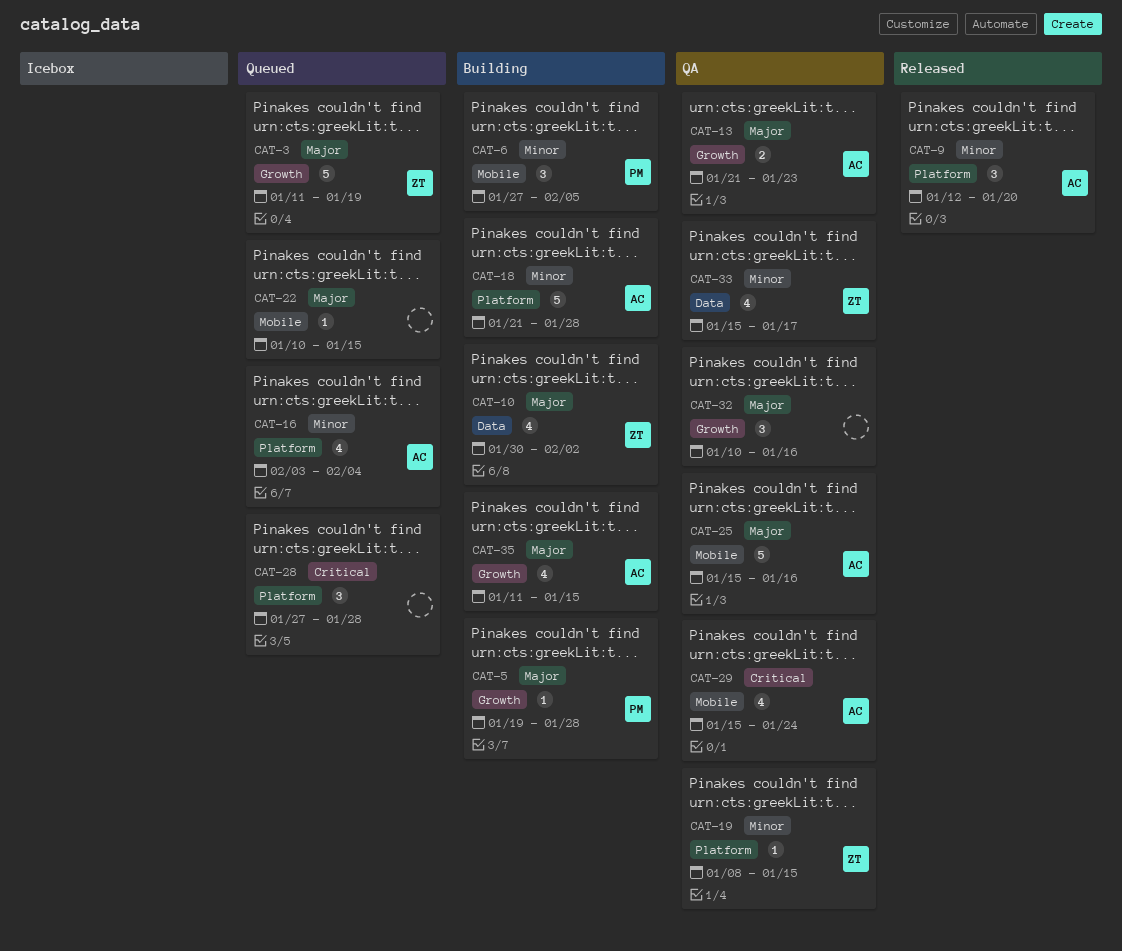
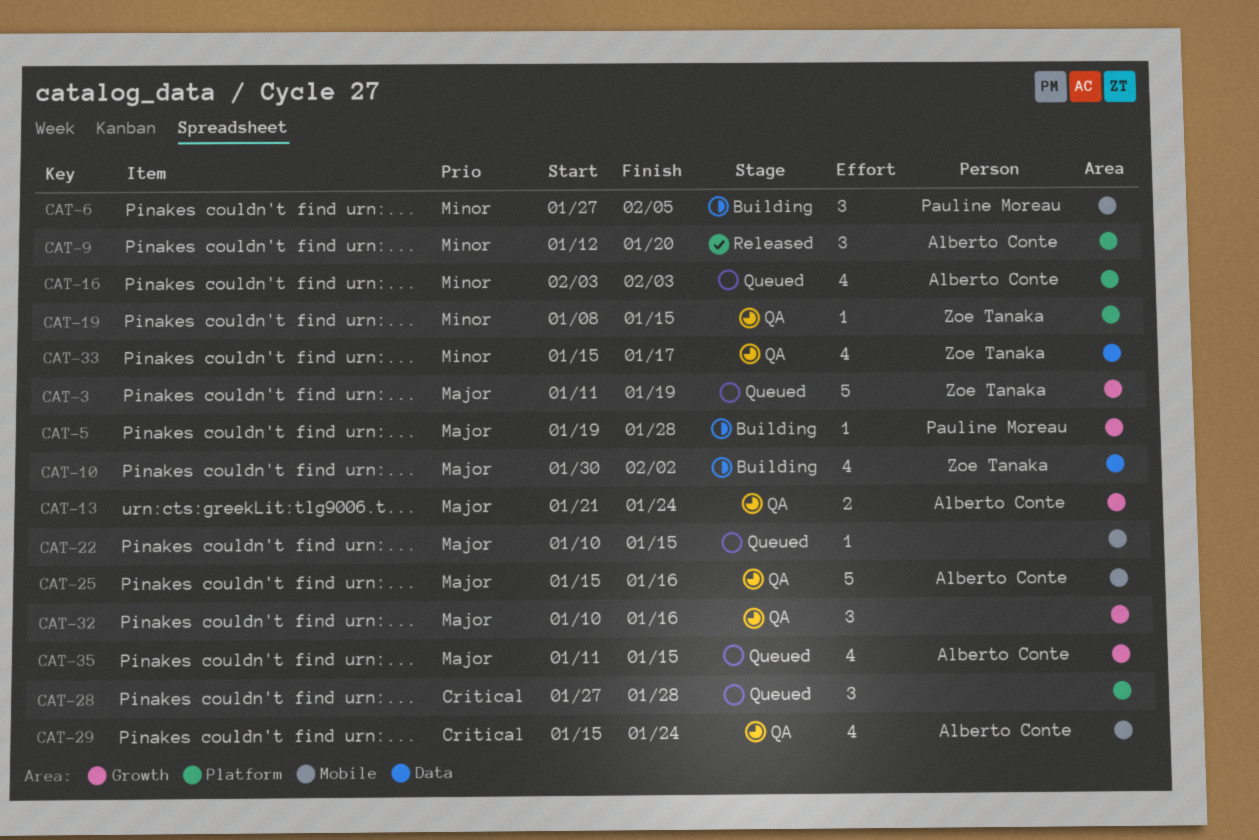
CAT-13, due: Jan 23 -> Jan 24
CAT-16, due: Feb 4 -> Feb 3
CAT-18: present -> none
CAT-35, status: Building -> Queued

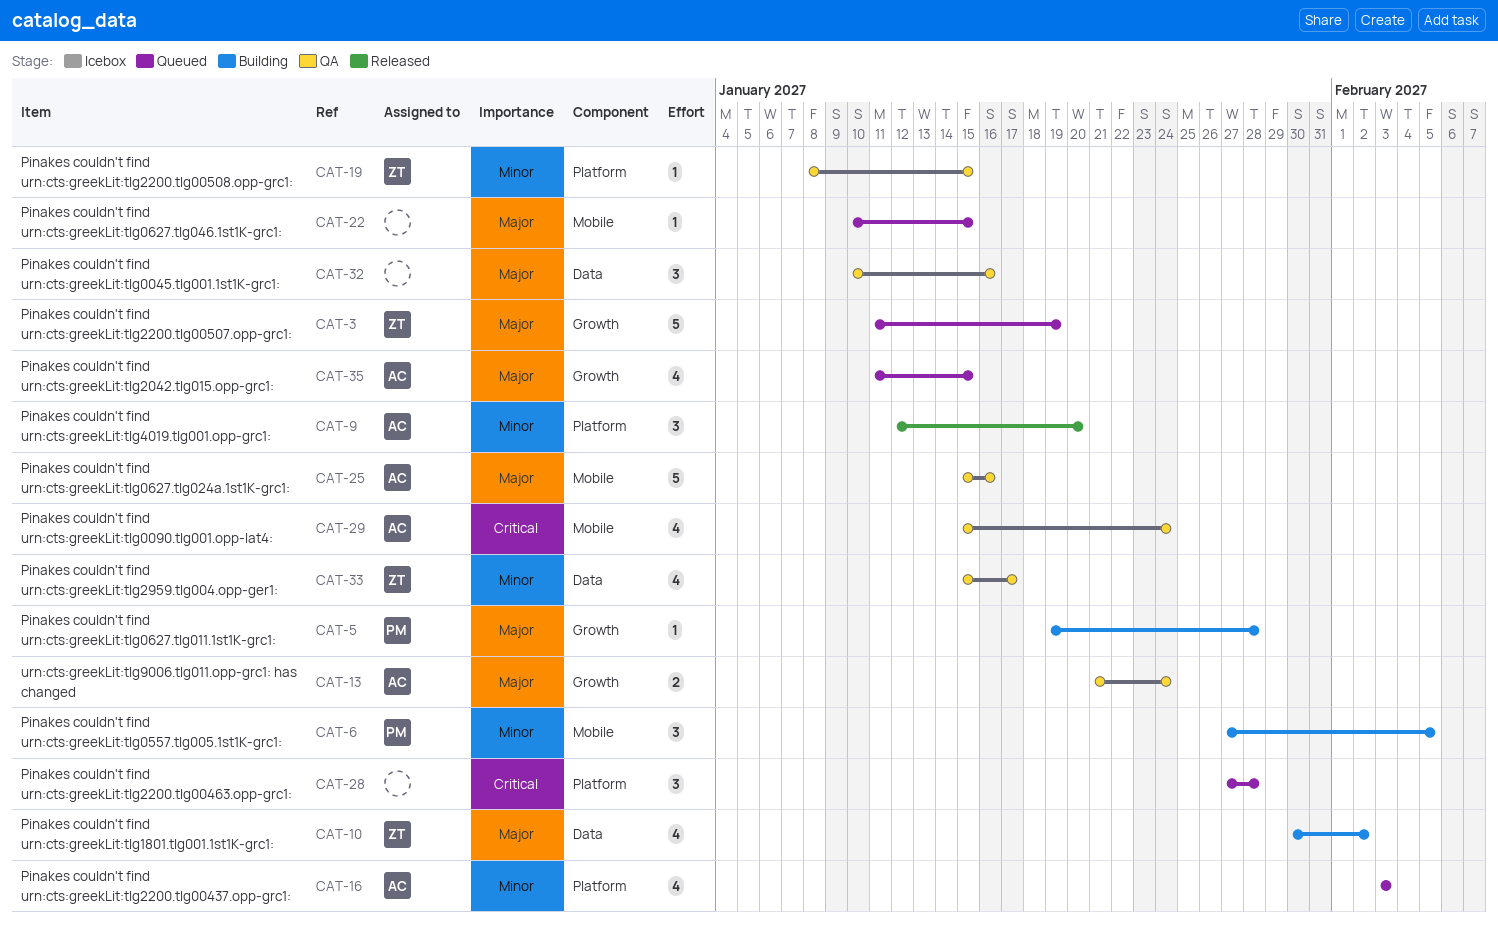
CAT-32, label: Growth -> Data

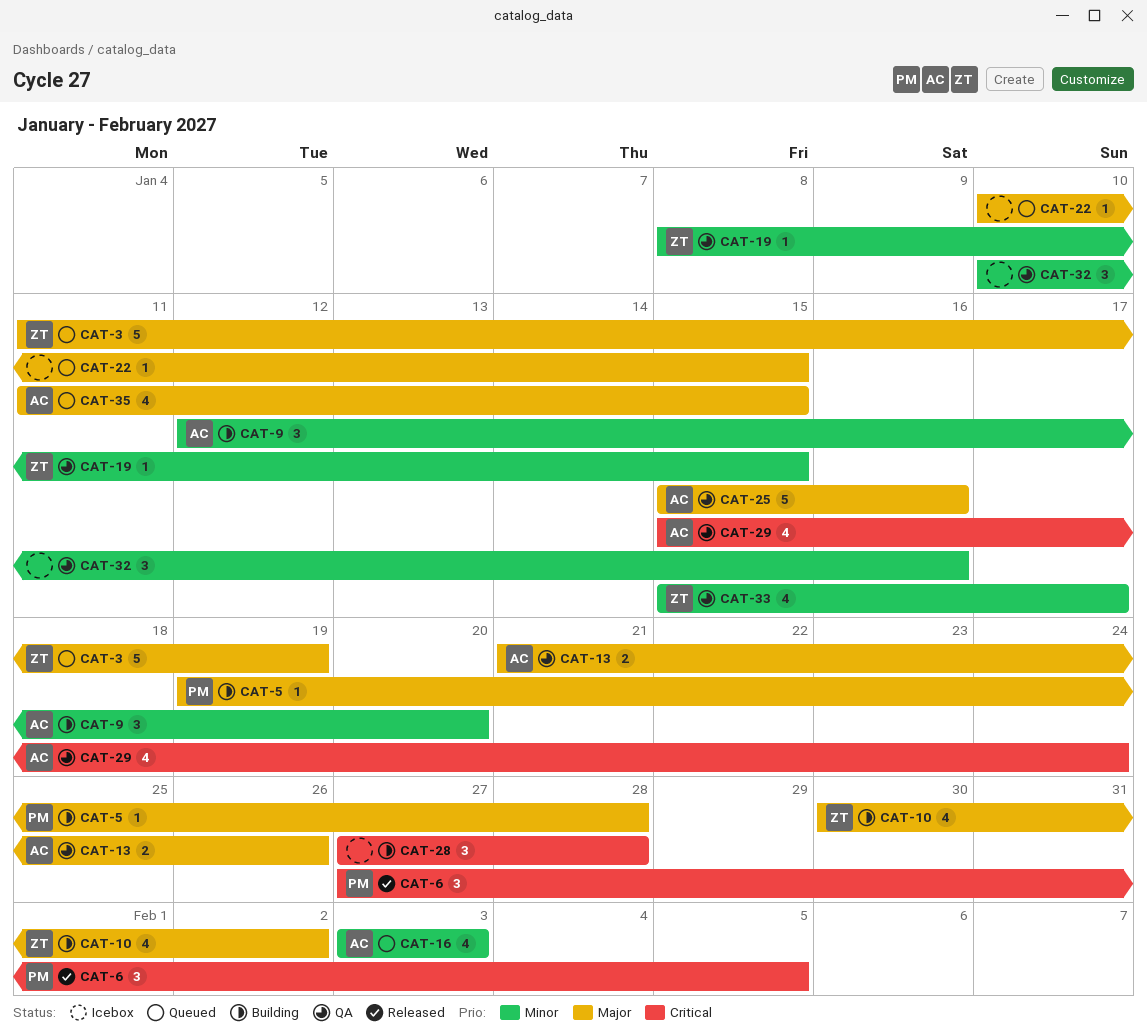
CAT-6, status: Building -> Released
CAT-6, priority: Minor -> Critical
CAT-9, status: Released -> Building
CAT-13, due: Jan 24 -> Jan 26
CAT-28, status: Queued -> Building
CAT-32, priority: Major -> Minor

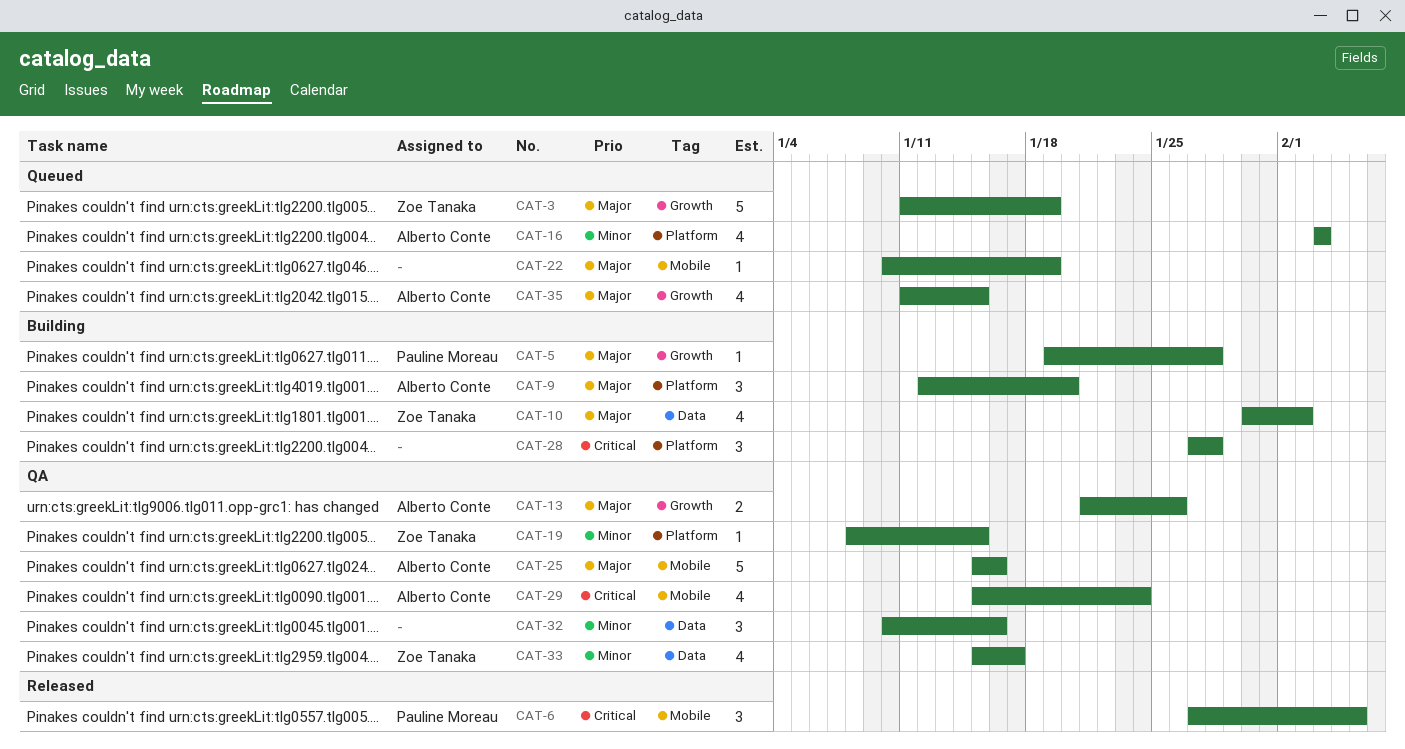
CAT-9, priority: Minor -> Major
CAT-22, due: Jan 15 -> Jan 19

